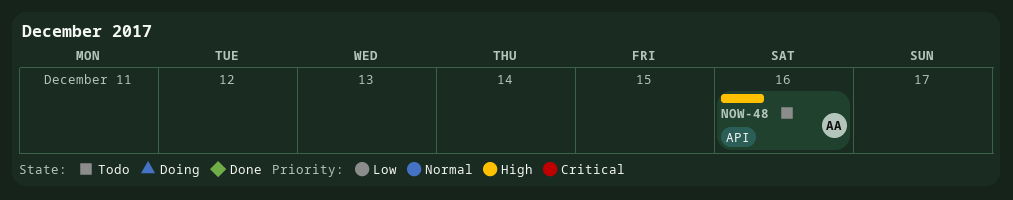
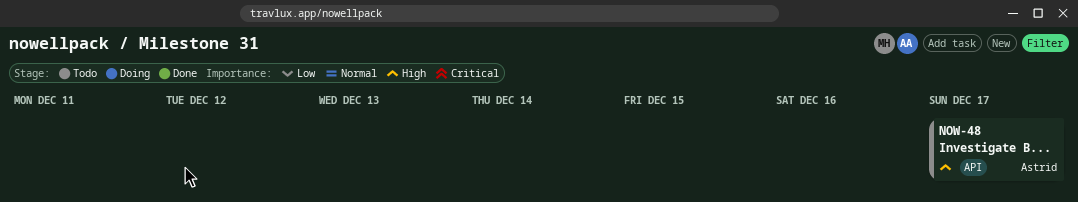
NOW-48, due: Dec 16 -> Dec 17

